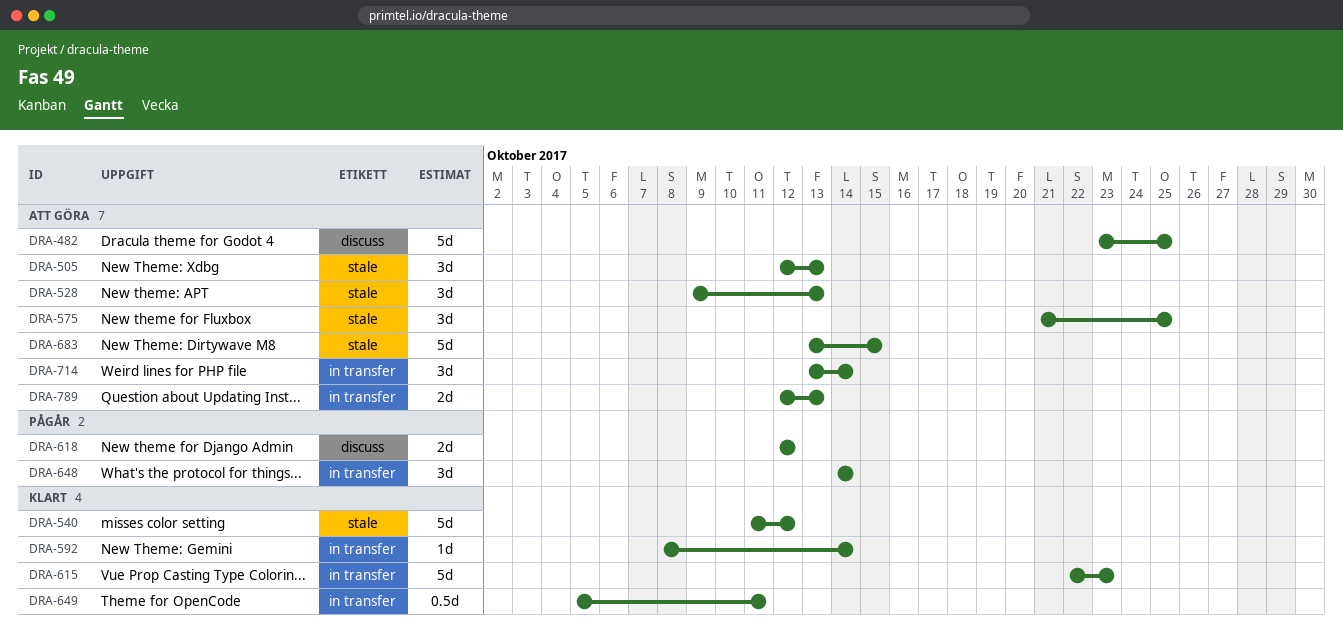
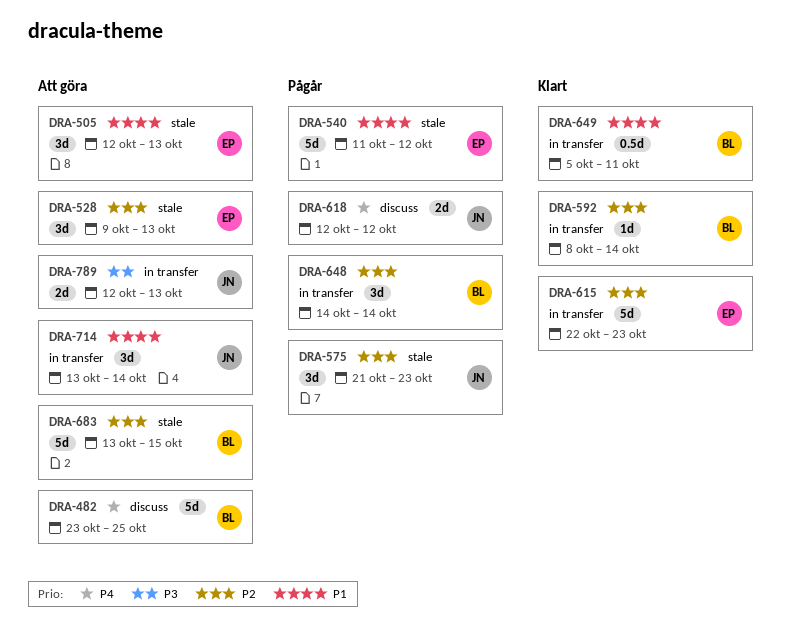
DRA-540, status: Klart -> Pågår
DRA-575, status: Att göra -> Pågår
DRA-575, due: Oct 25 -> Oct 23

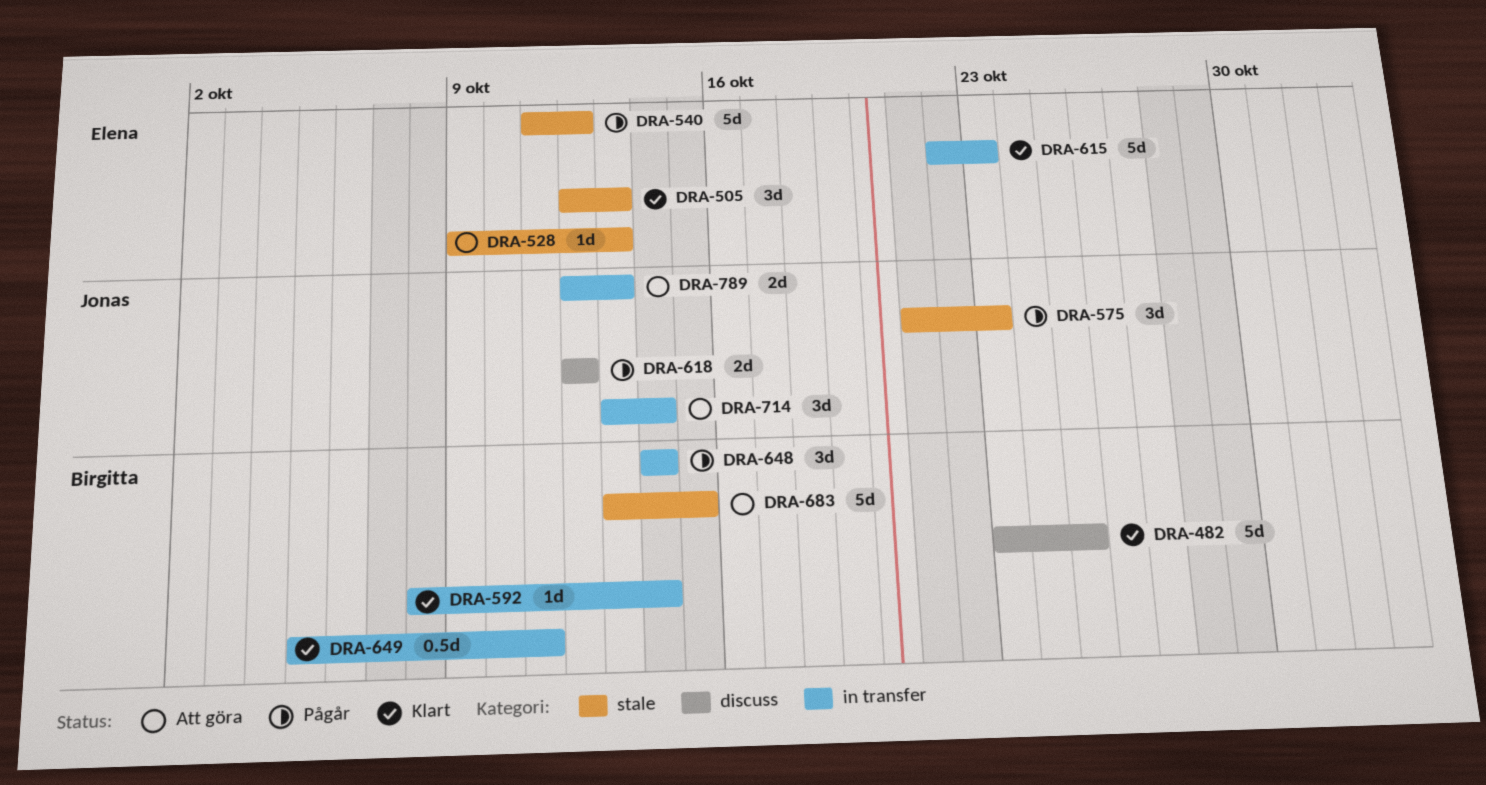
DRA-482, status: Att göra -> Klart
DRA-505, status: Att göra -> Klart
DRA-528, estimate: 3d -> 1d

